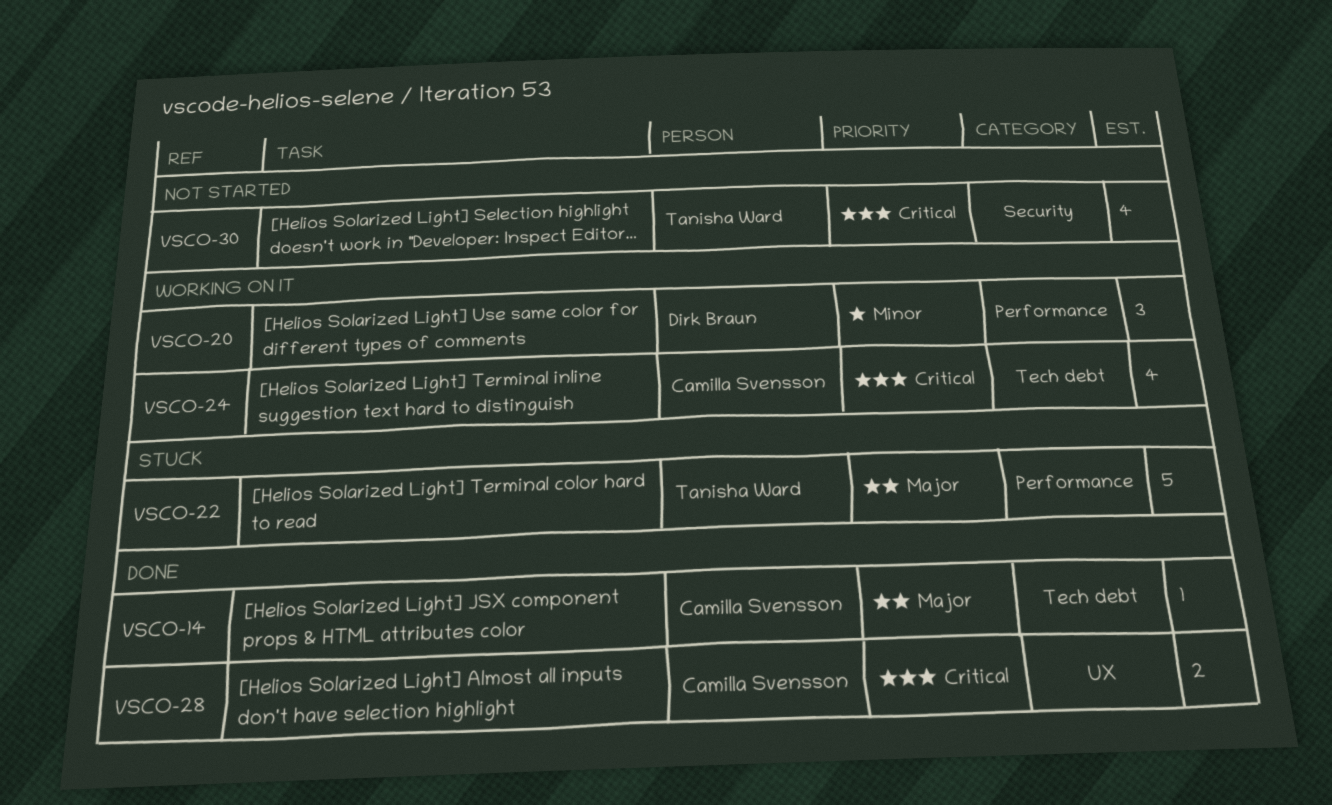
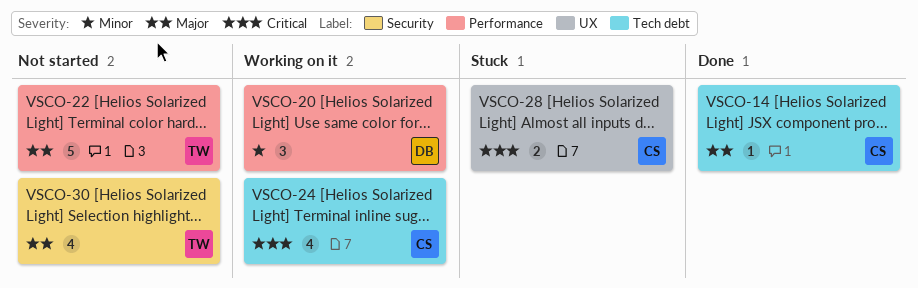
VSCO-22, status: Stuck -> Not started
VSCO-28, status: Done -> Stuck
VSCO-30, priority: Critical -> Major

